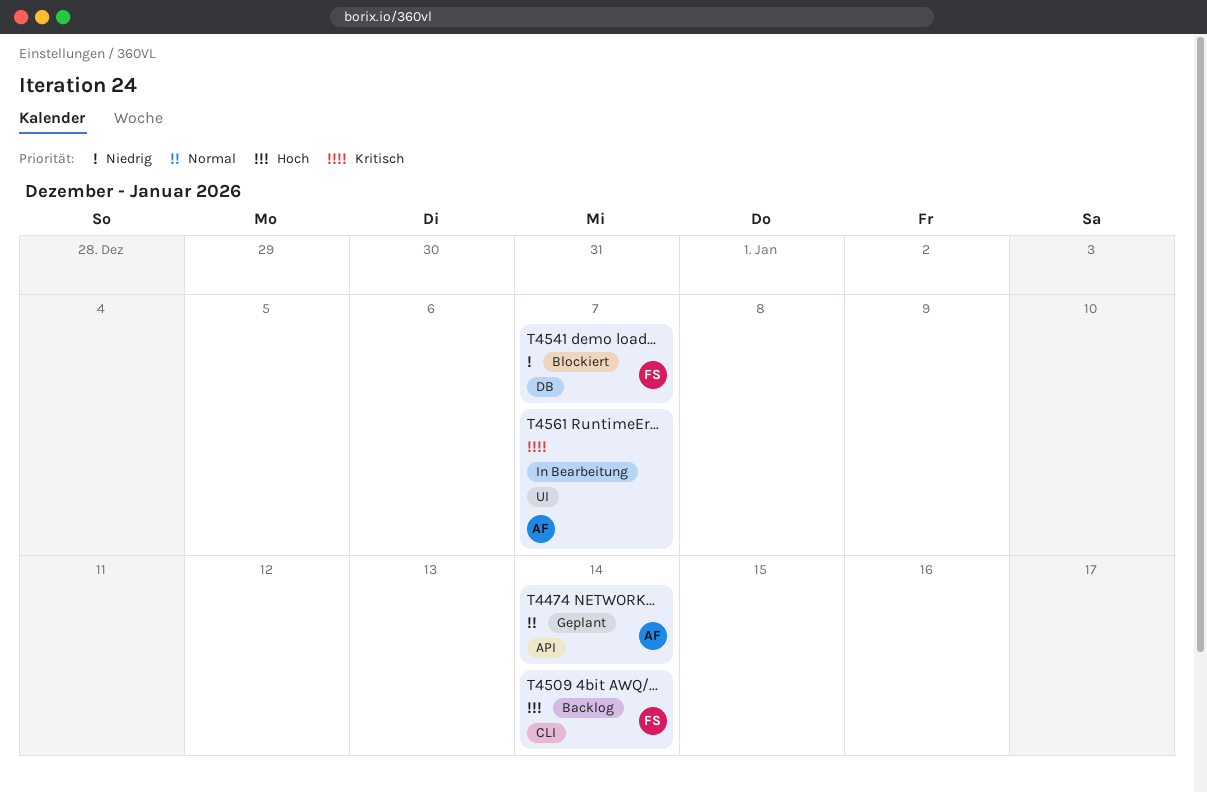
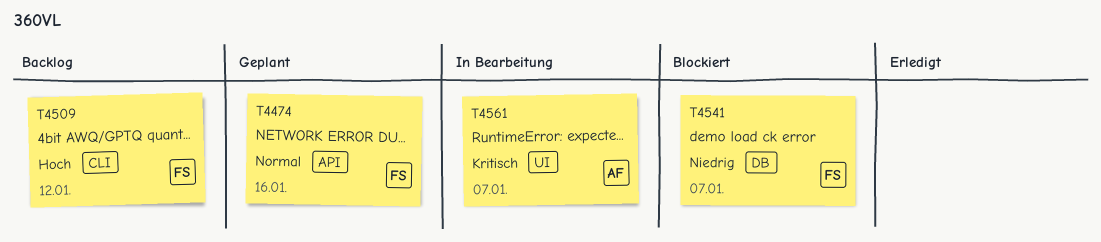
T4474, owner: AF -> FS
T4474, due: Jan 14 -> Jan 16
T4509, due: Jan 14 -> Jan 12

